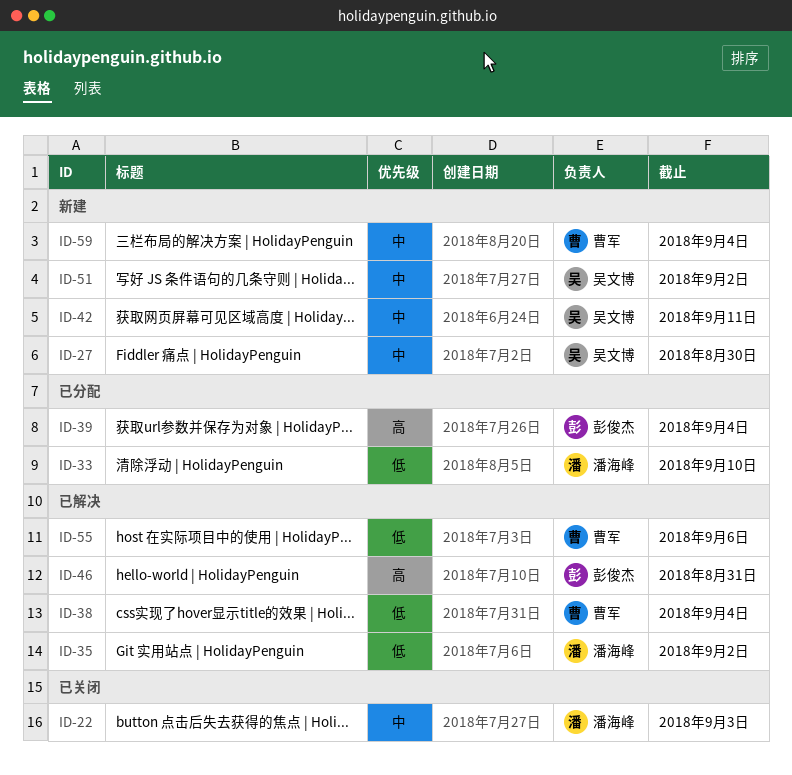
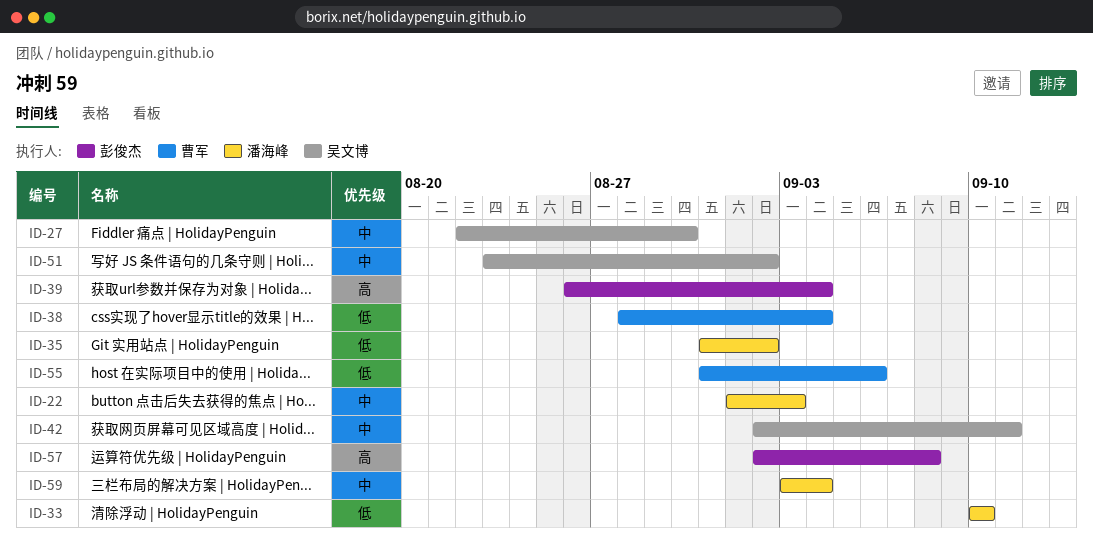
ID-46: present -> none
ID-57: none -> present
ID-59, owner: 曹军 -> 潘海峰

